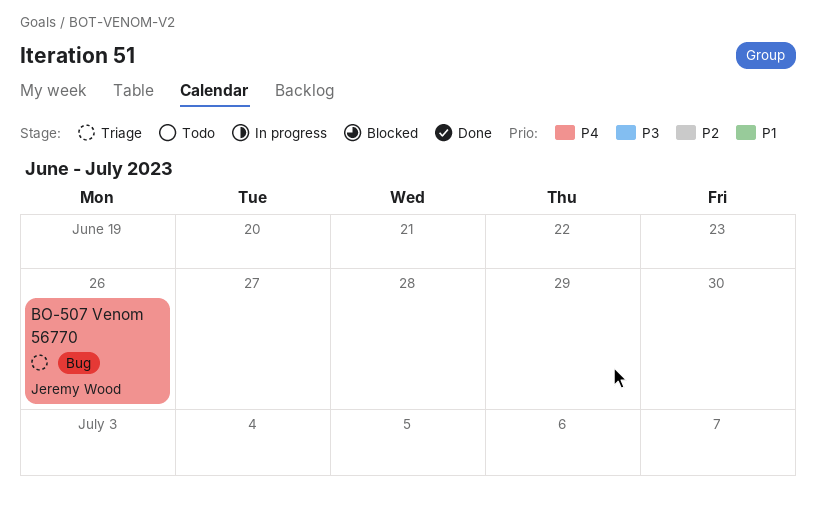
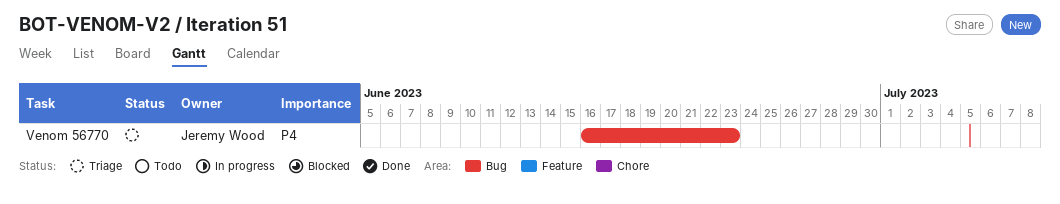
Venom 56770, due: Jun 26 -> Jun 23

